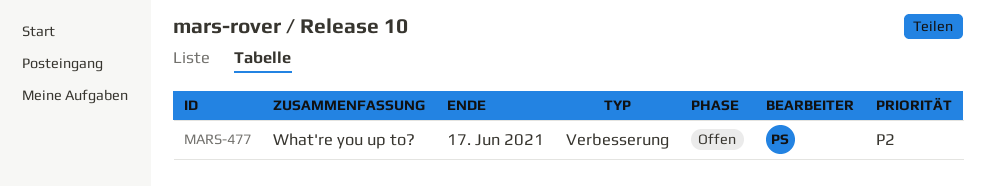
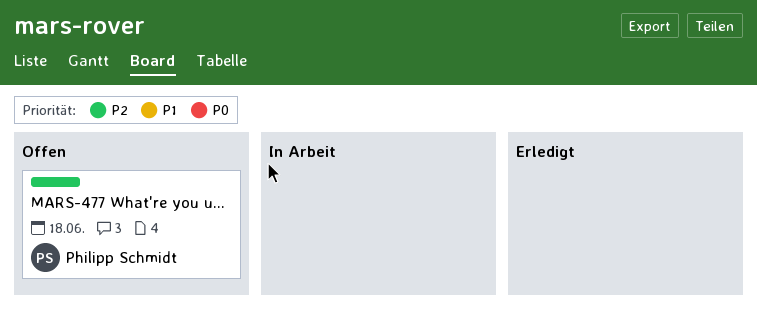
MARS-477, due: Jun 17 -> Jun 18

